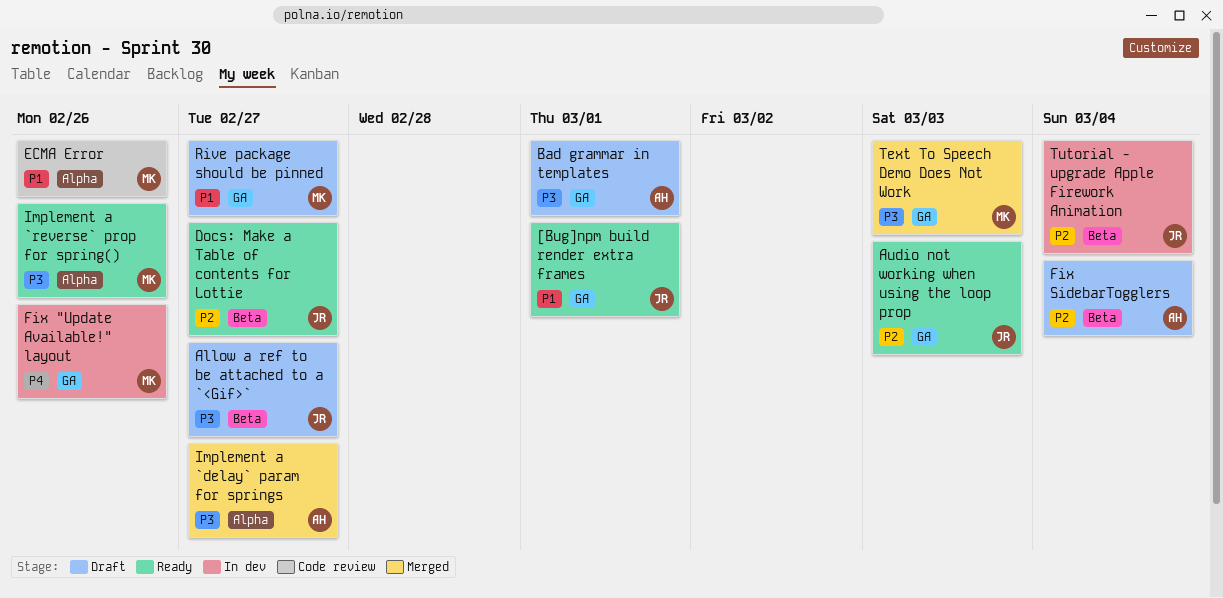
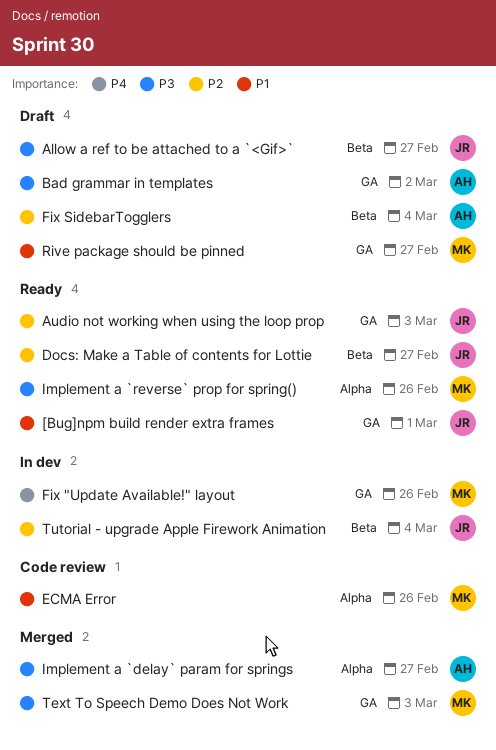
Bad grammar in templates, due: Mar 1 -> Mar 2

